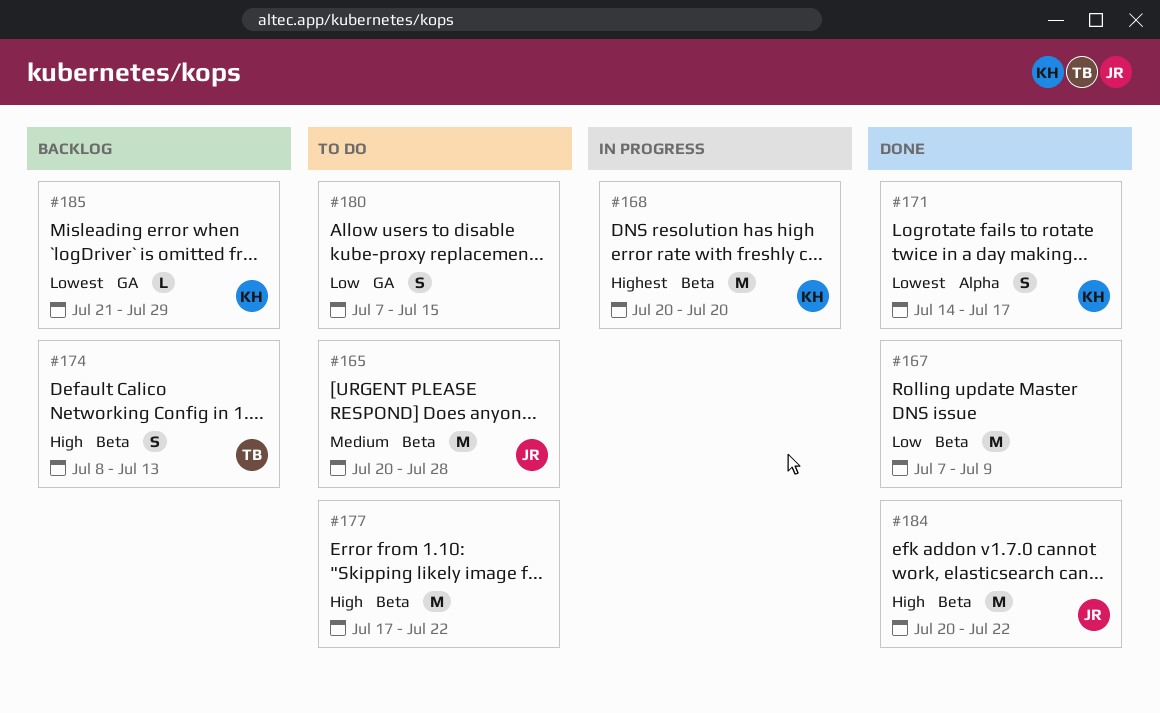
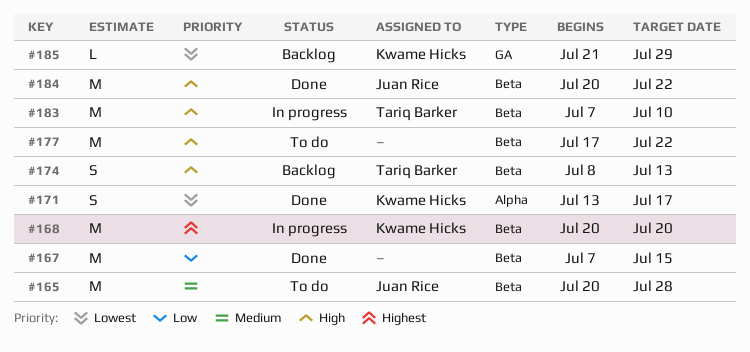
#167, due: Jul 9 -> Jul 15
#171, start: Jul 14 -> Jul 13
#180: present -> none
#183: none -> present

